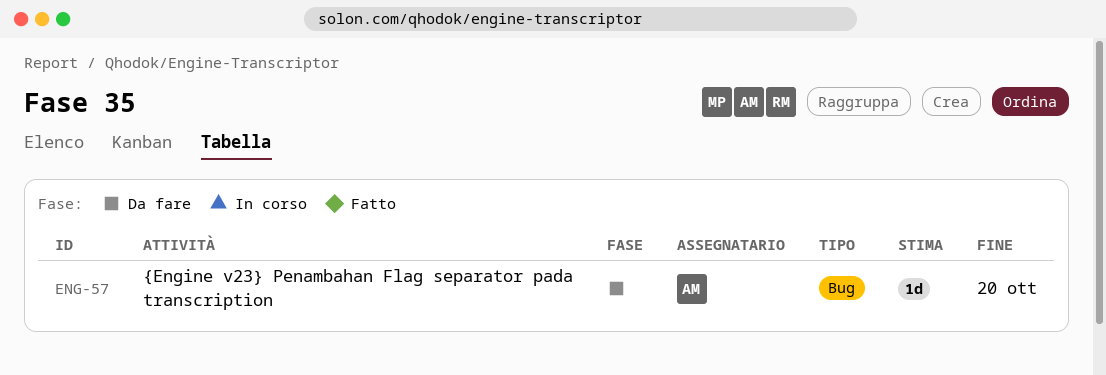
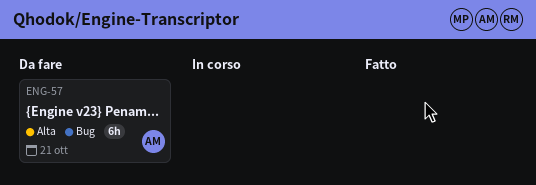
ENG-57, estimate: 1d -> 6h
ENG-57, due: Oct 20 -> Oct 21

